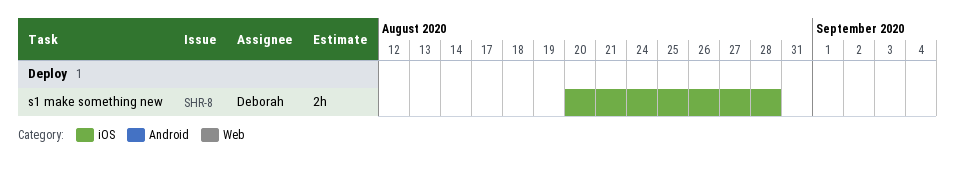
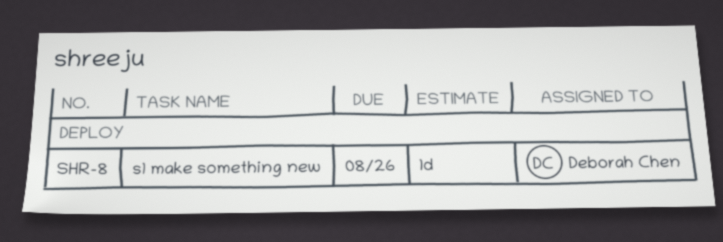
SHR-8, estimate: 2h -> 1d
SHR-8, due: Aug 28 -> Aug 26

